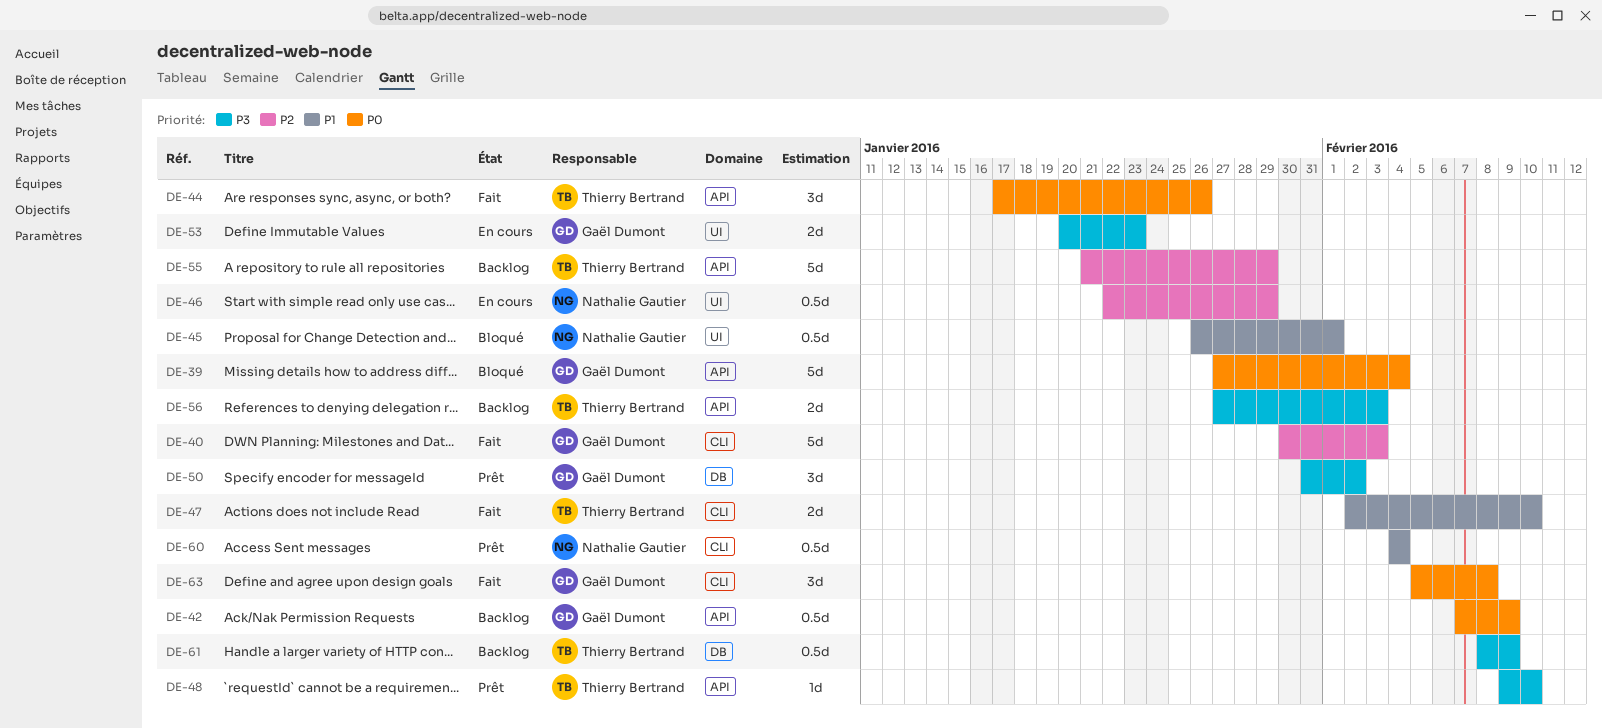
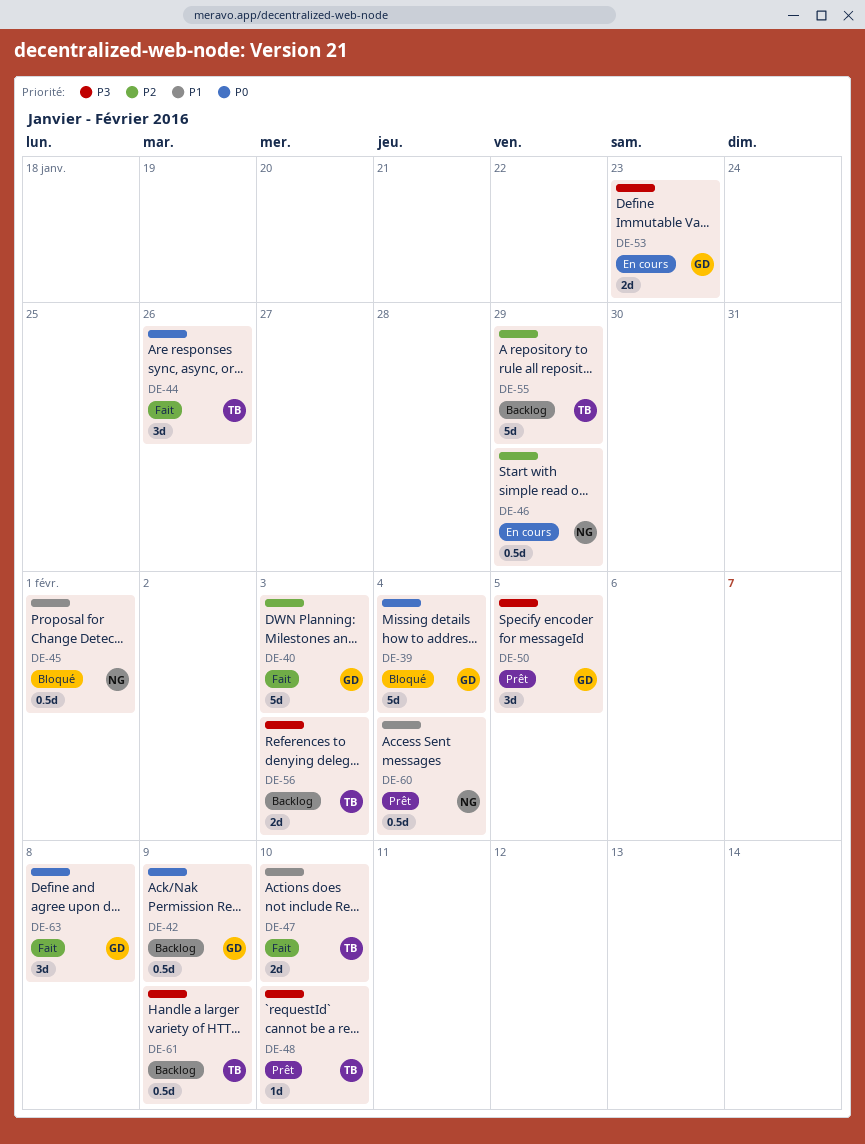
DE-50, due: Feb 2 -> Feb 5

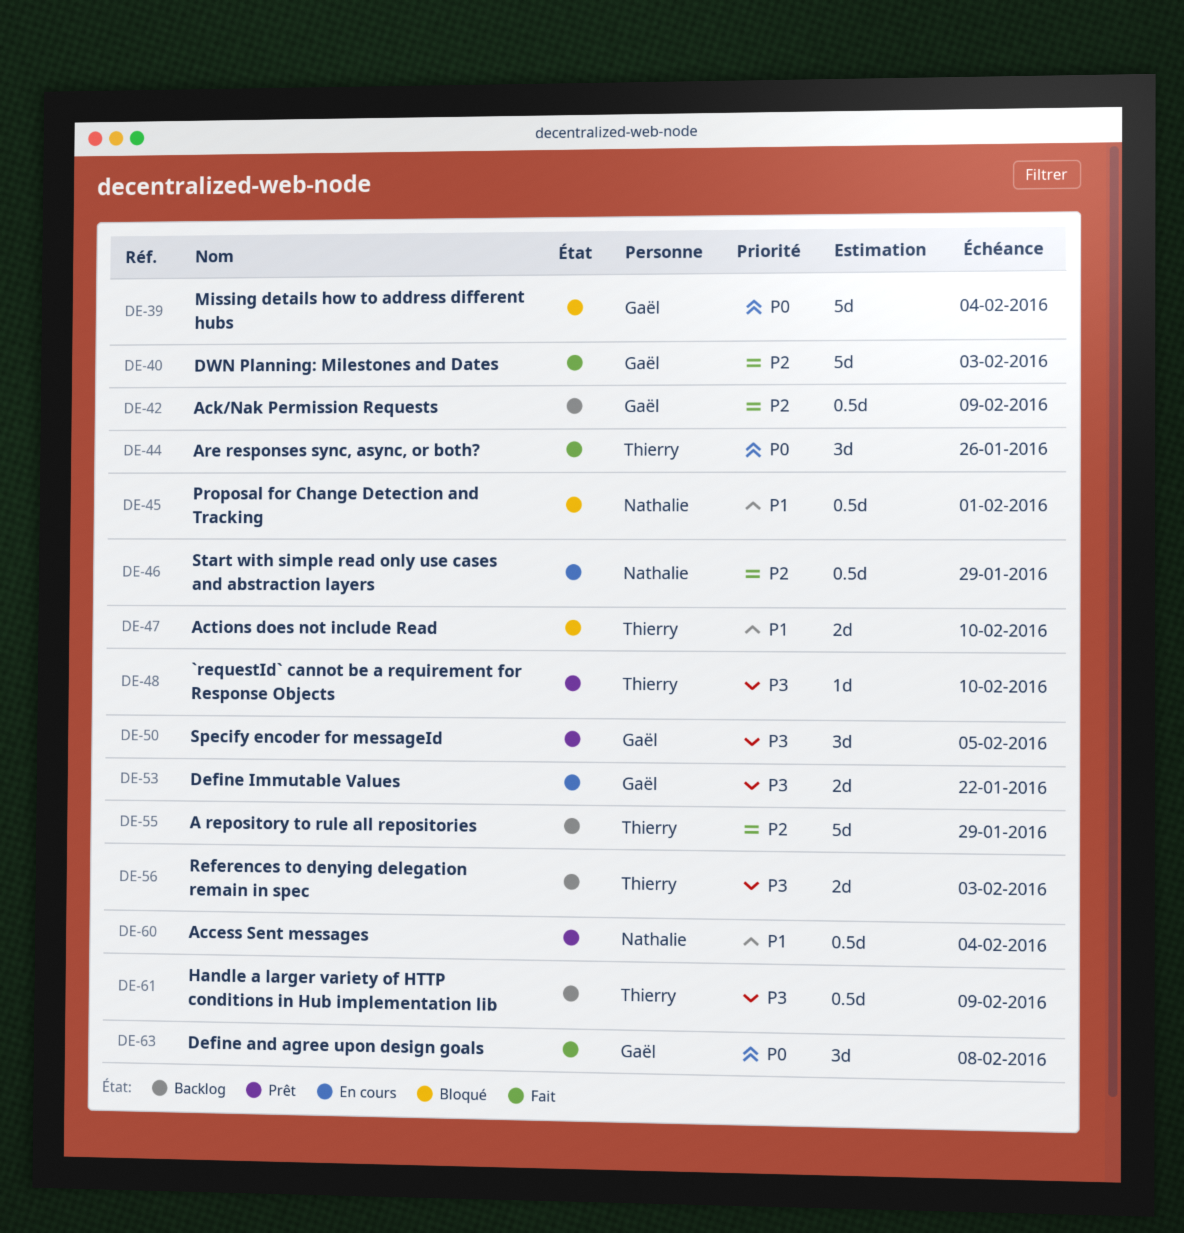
DE-42, priority: P0 -> P2
DE-47, status: Fait -> Bloqué
DE-53, due: Jan 23 -> Jan 22

